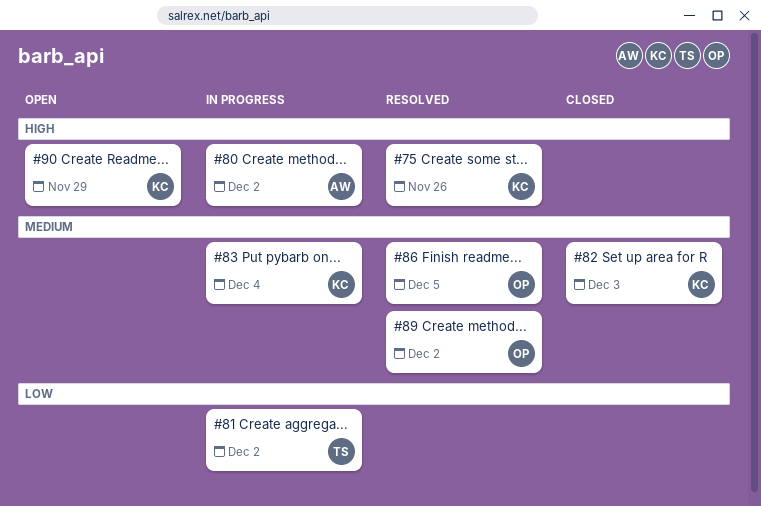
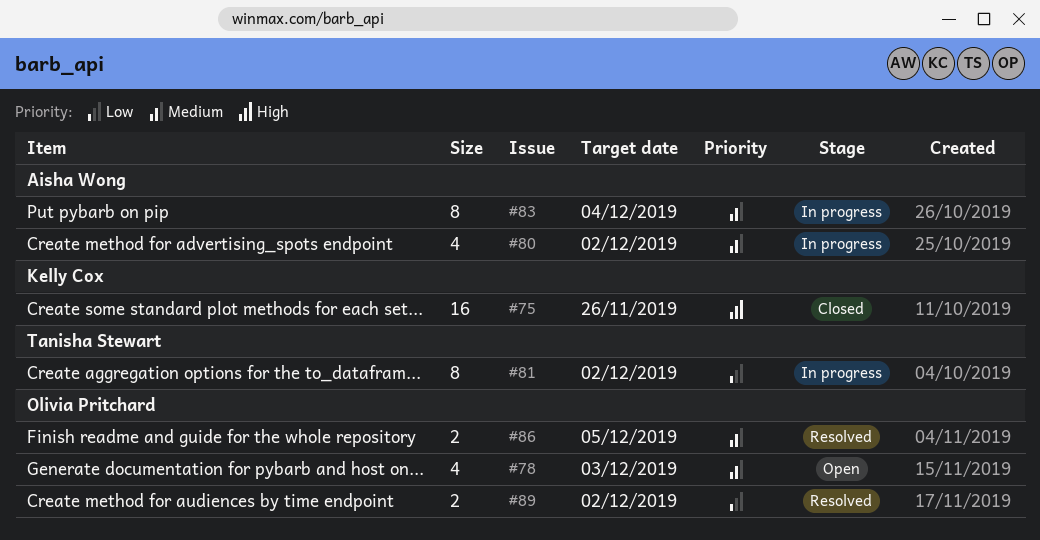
#75, status: Resolved -> Closed
#78: none -> present
#80, priority: High -> Medium
#82: present -> none
#83, owner: Kelly Cox -> Aisha Wong
#89, priority: Medium -> Low
#90: present -> none

